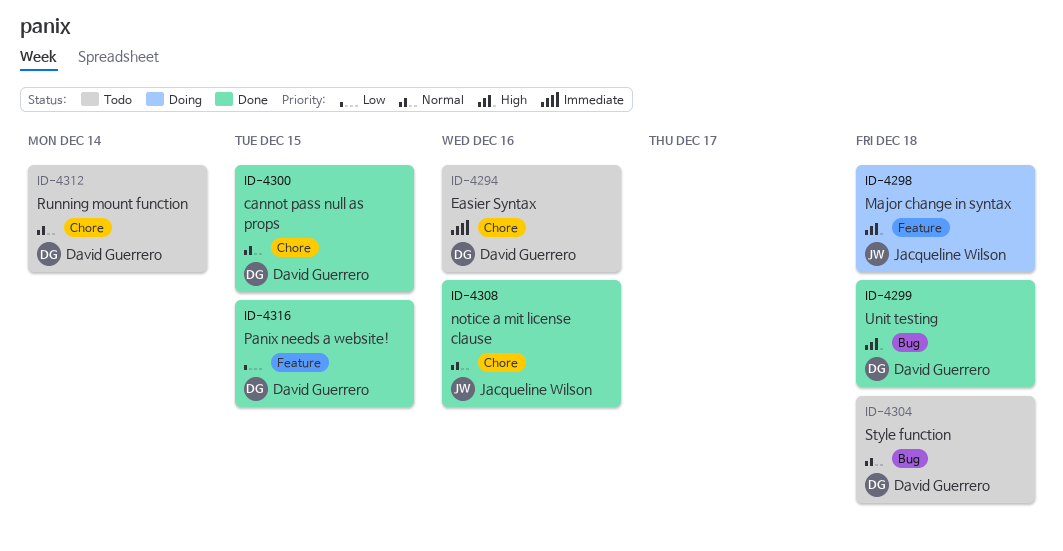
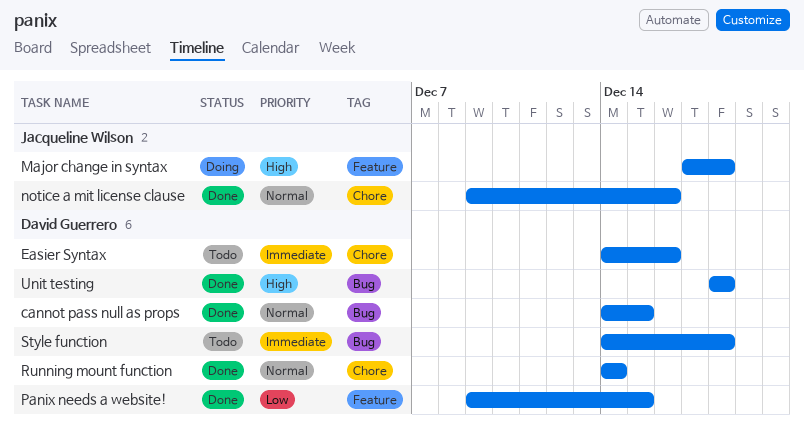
cannot pass null as props, label: Chore -> Bug
Running mount function, status: Todo -> Done
Style function, priority: Normal -> Immediate

